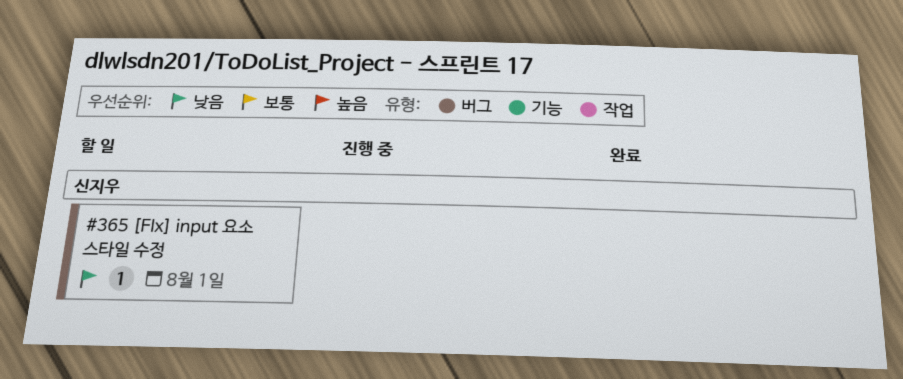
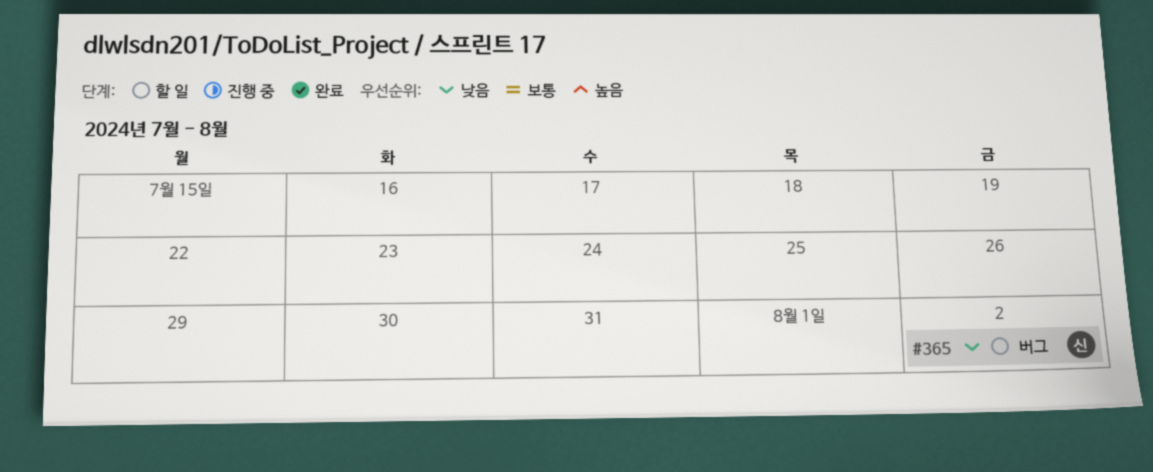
#365, due: Aug 1 -> Aug 2

